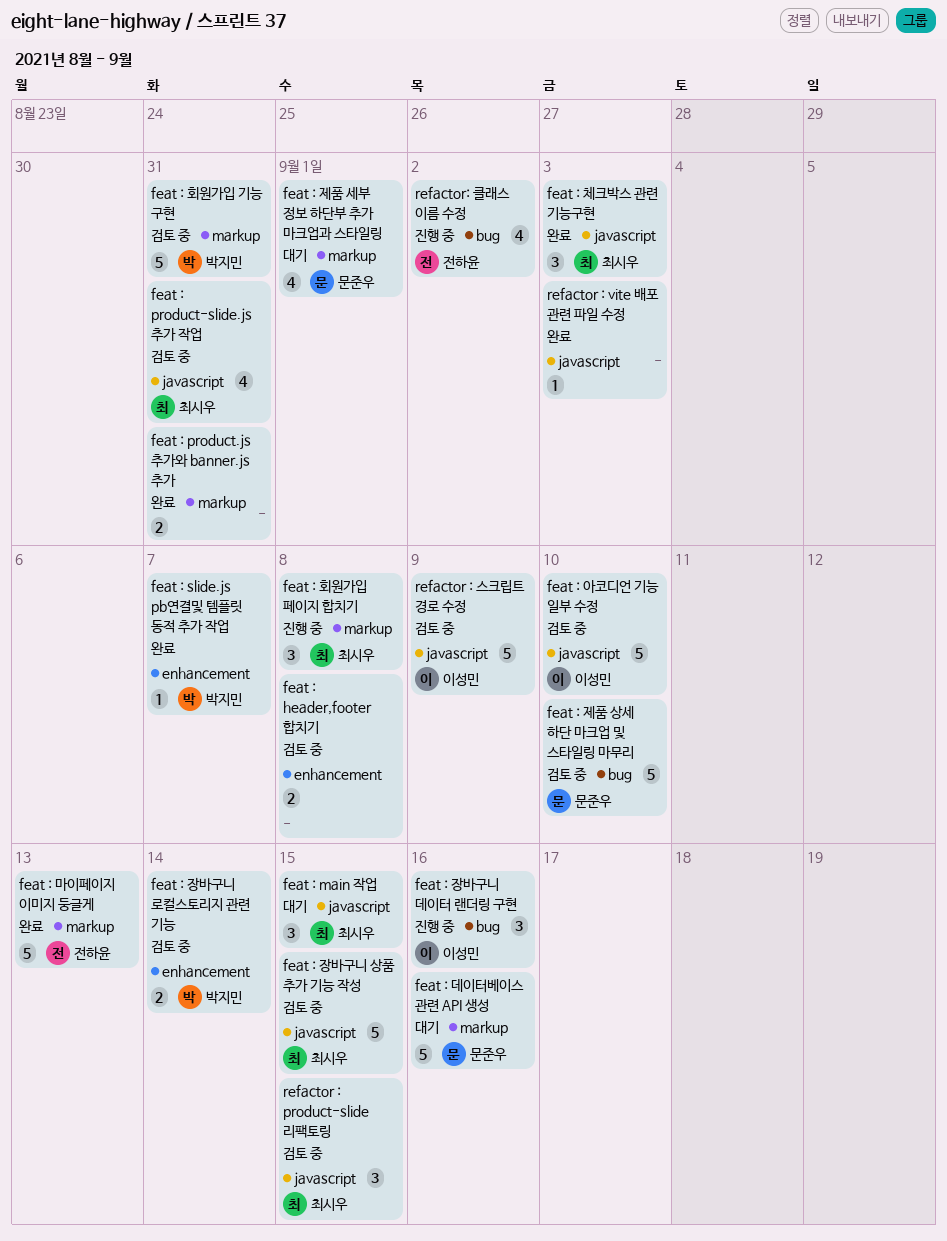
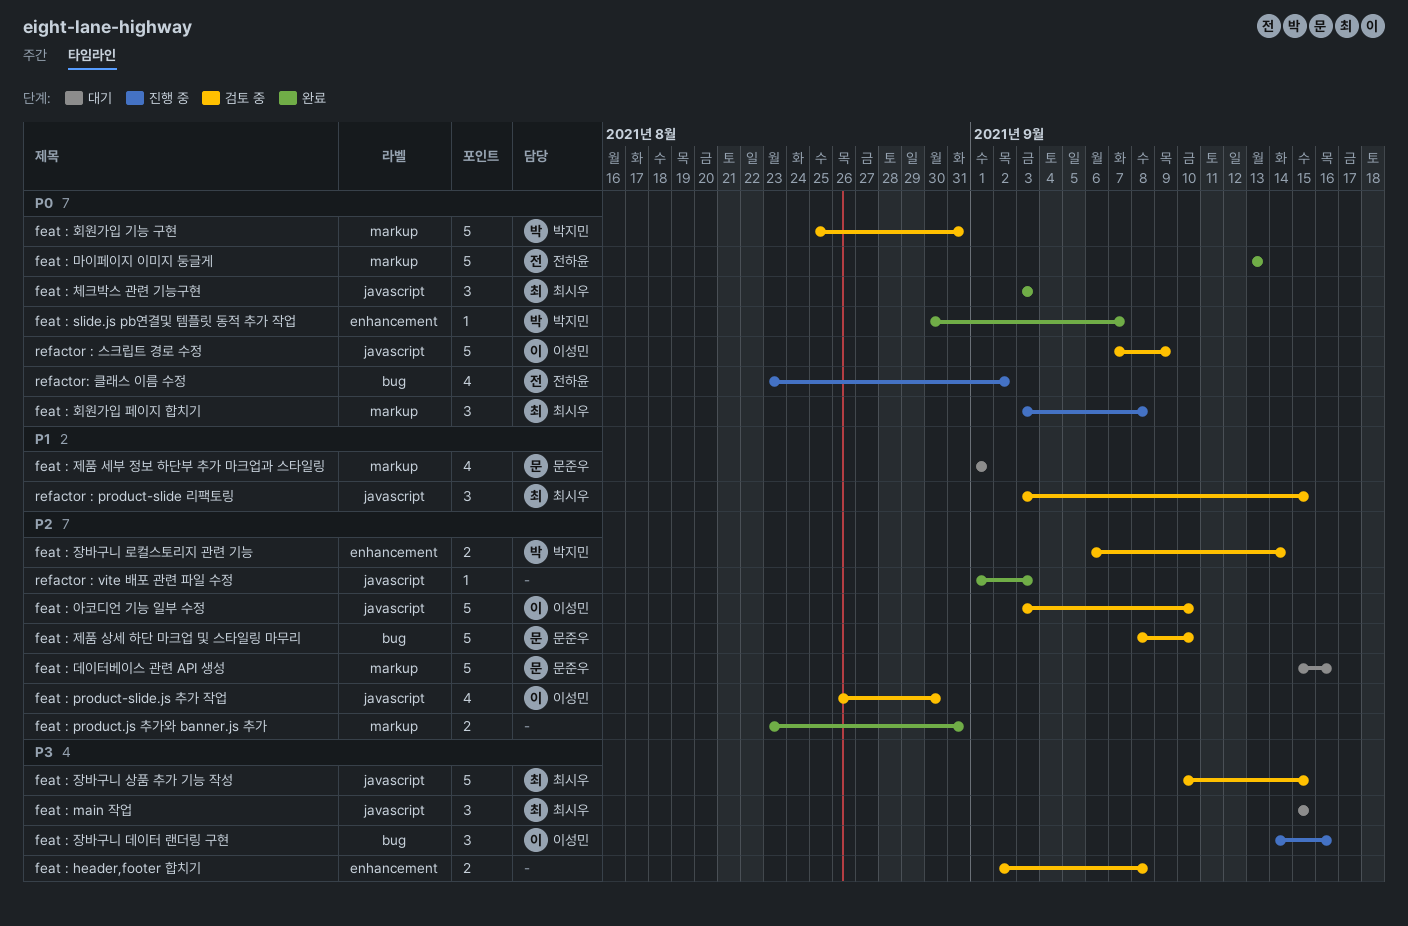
feat : product-slide.js 추가 작업, owner: 최시우 -> 이성민
feat : product-slide.js 추가 작업, due: Aug 31 -> Aug 30

